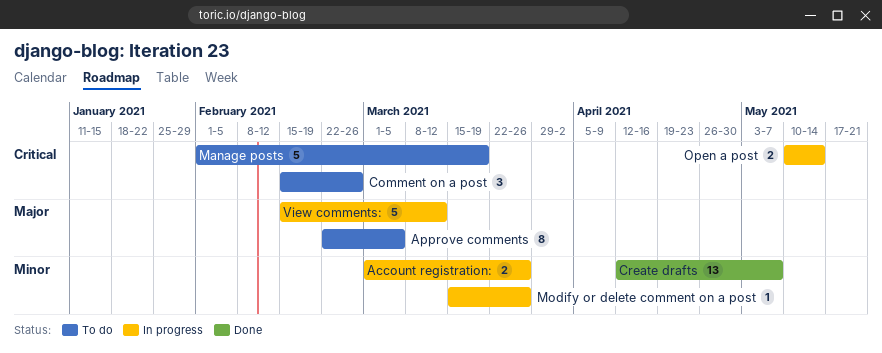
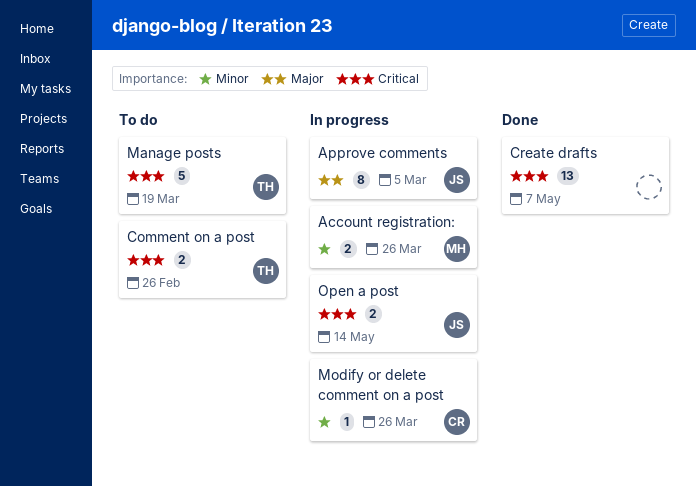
Approve comments, status: To do -> In progress
Comment on a post, estimate: 3 -> 2
Create drafts, priority: Minor -> Critical
View comments:: present -> none

